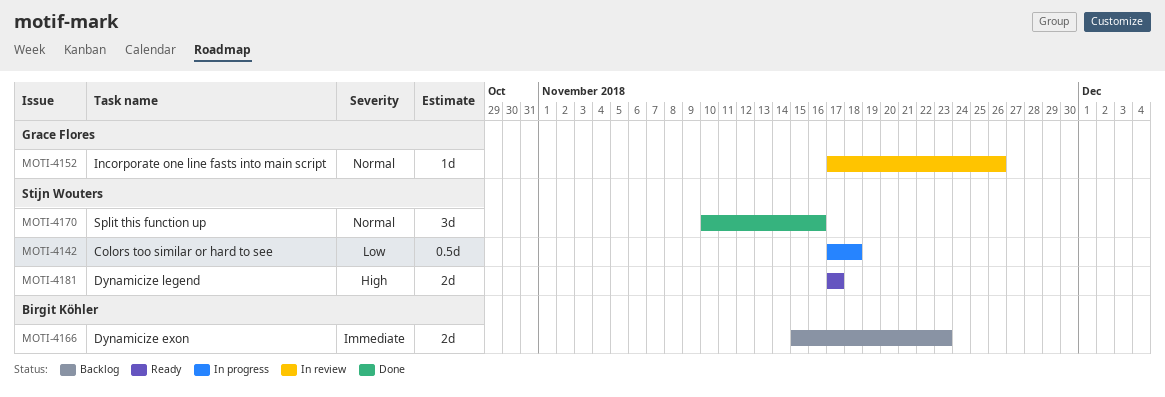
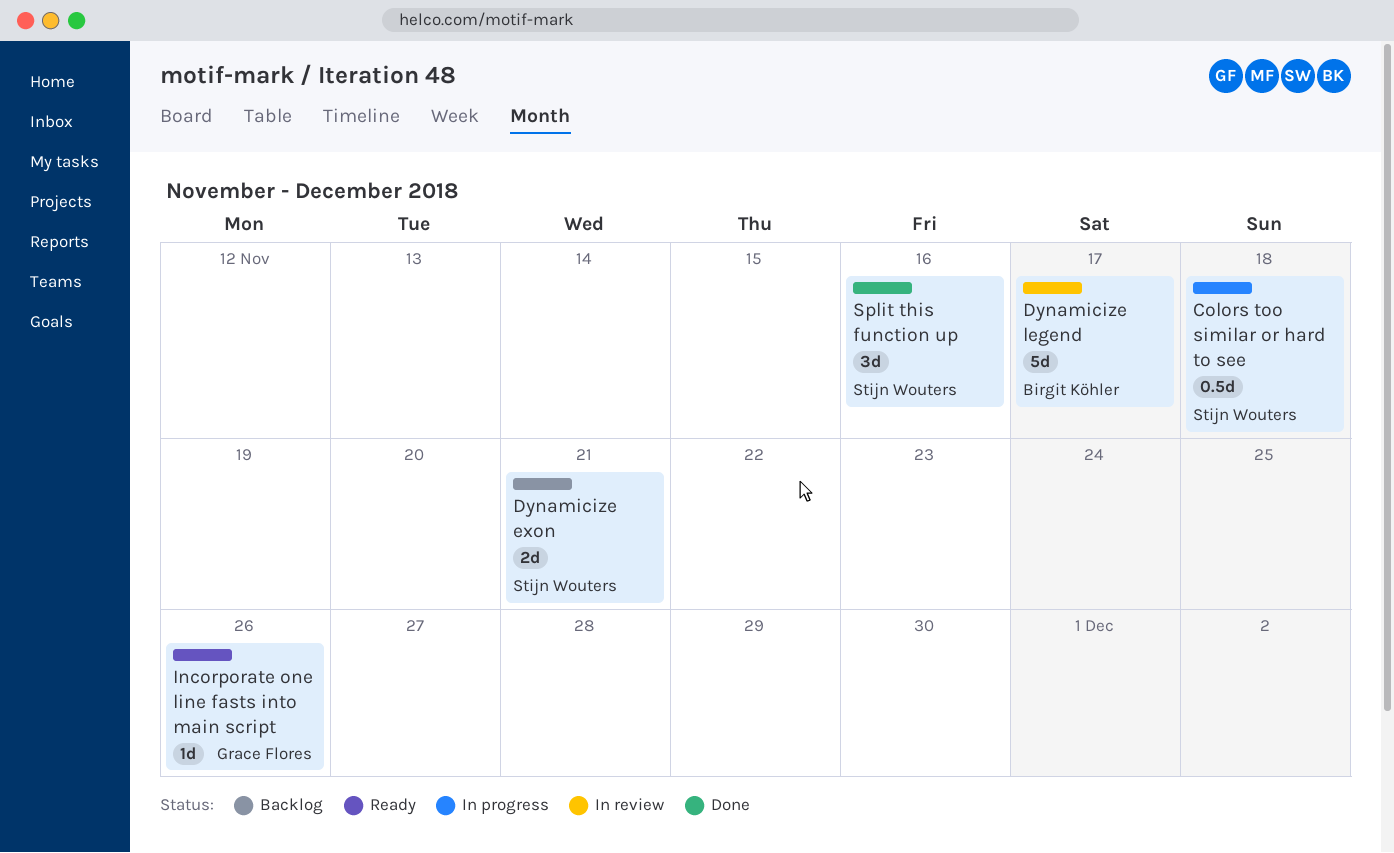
Dynamicize exon, owner: Birgit Köhler -> Stijn Wouters
Dynamicize exon, due: Nov 23 -> Nov 21
Dynamicize legend, status: Ready -> In review
Dynamicize legend, owner: Stijn Wouters -> Birgit Köhler
Dynamicize legend, estimate: 2d -> 5d
Incorporate one line fasts into main script, status: In review -> Ready

